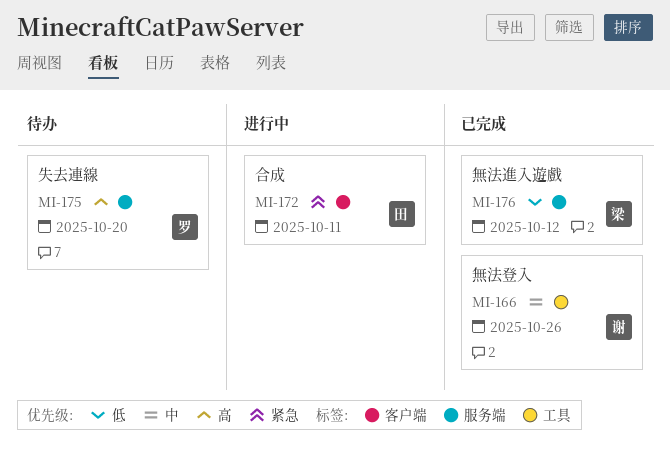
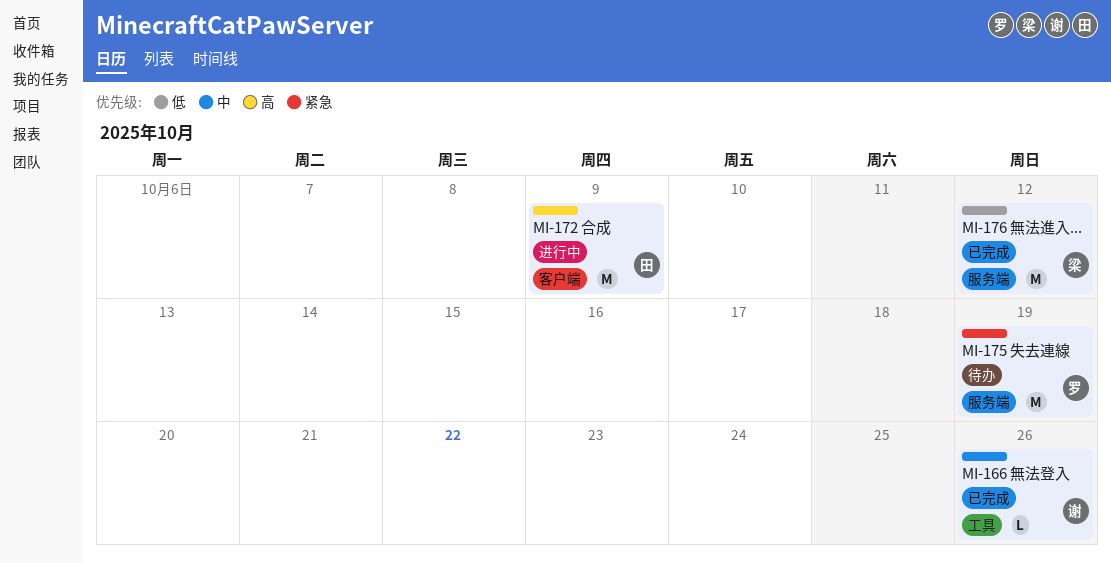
MI-172, priority: 紧急 -> 高
MI-172, due: Oct 11 -> Oct 9
MI-175, priority: 高 -> 紧急
MI-175, due: Oct 20 -> Oct 19

